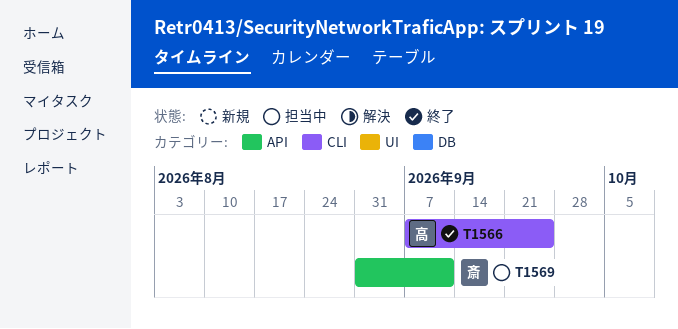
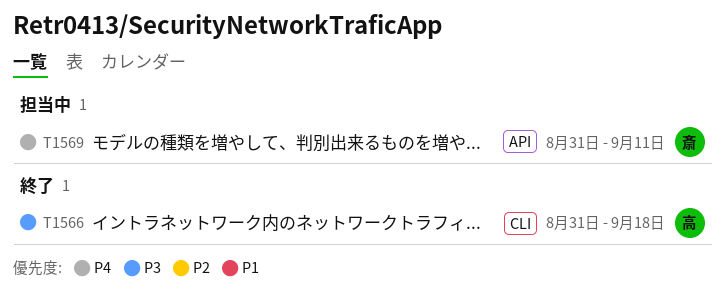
T1566, start: Sep 7 -> Aug 31
T1566, due: Sep 25 -> Sep 18

